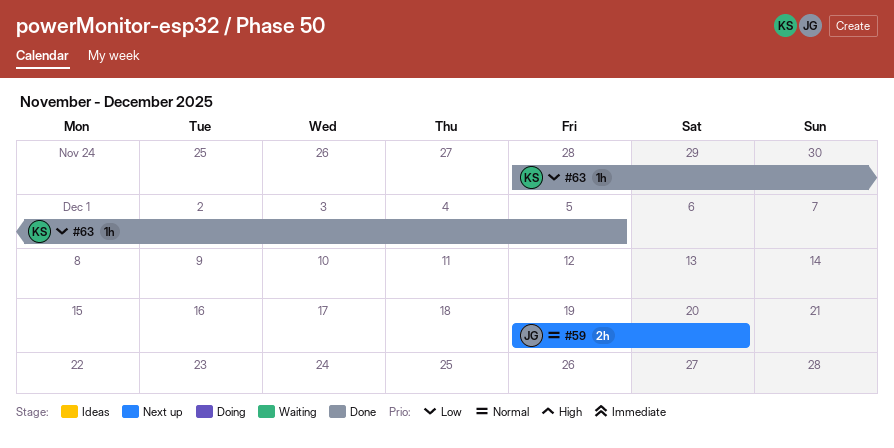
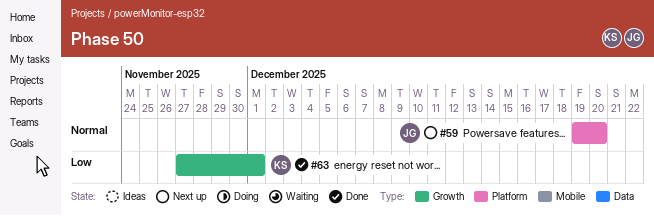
#63, start: Nov 28 -> Nov 27
#63, due: Dec 5 -> Dec 1

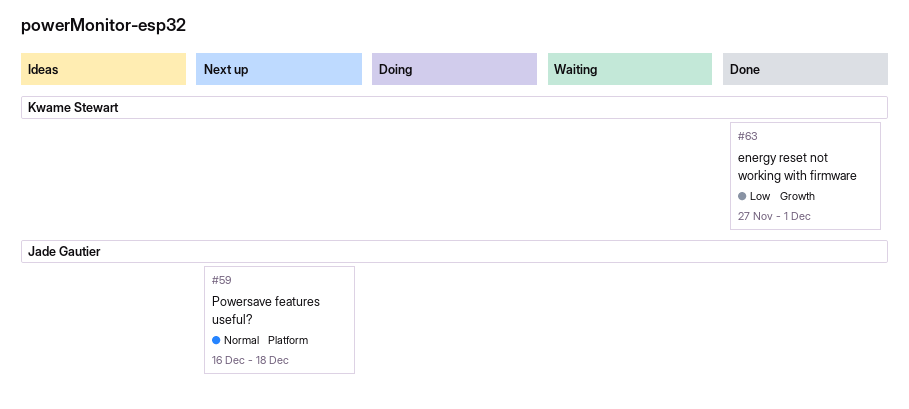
#59, start: Dec 19 -> Dec 16
#59, due: Dec 20 -> Dec 18

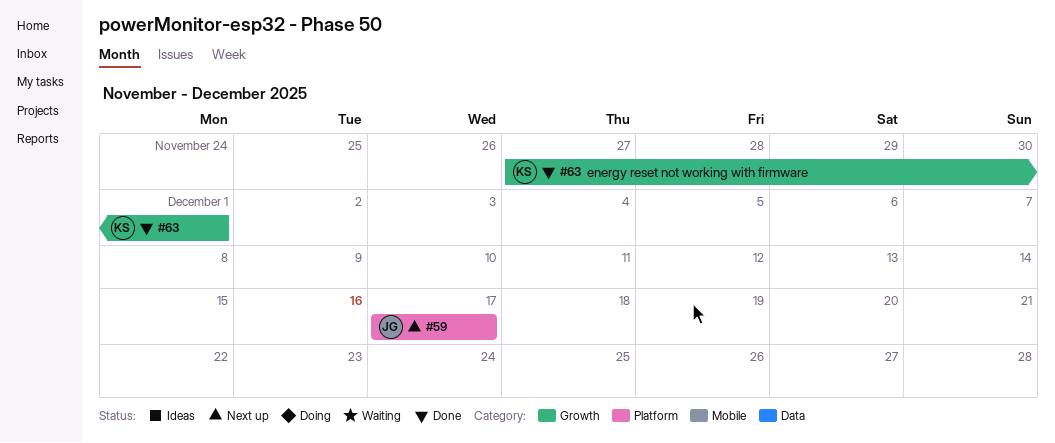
#59, start: Dec 16 -> Dec 17
#59, due: Dec 18 -> Dec 17

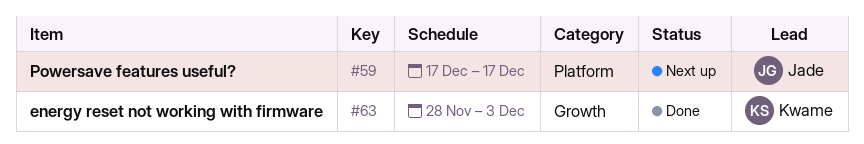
#63, start: Nov 27 -> Nov 28
#63, due: Dec 1 -> Dec 3

